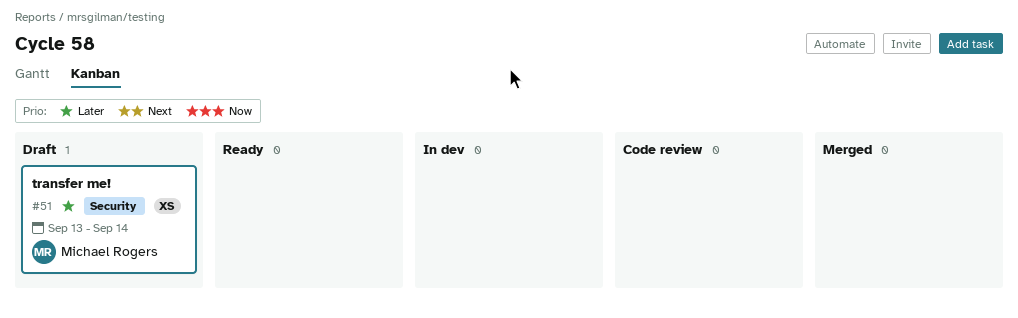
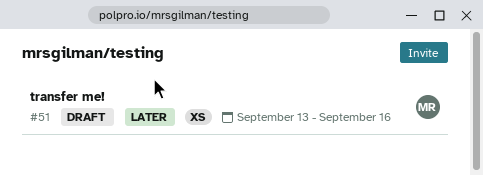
#51, due: Sep 14 -> Sep 16

